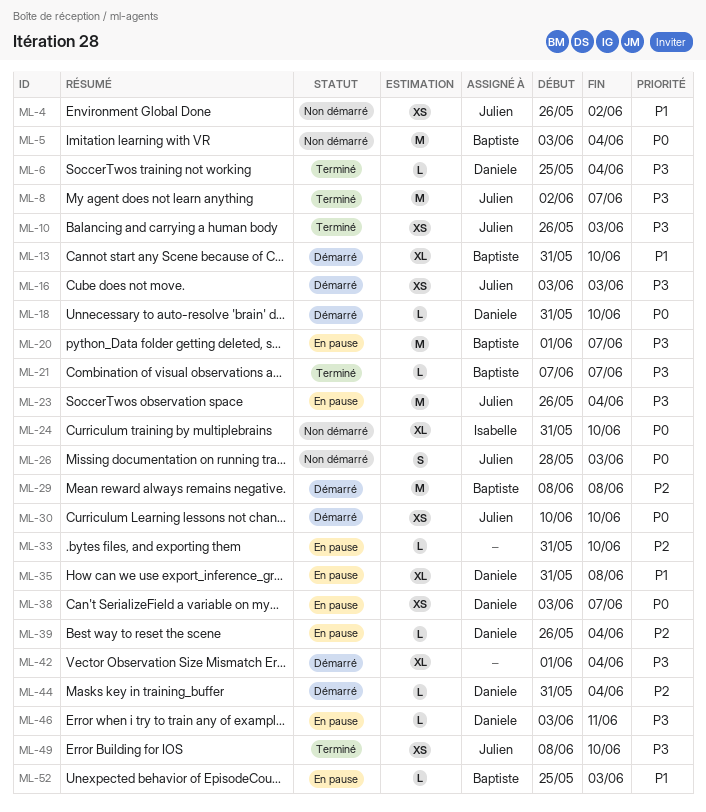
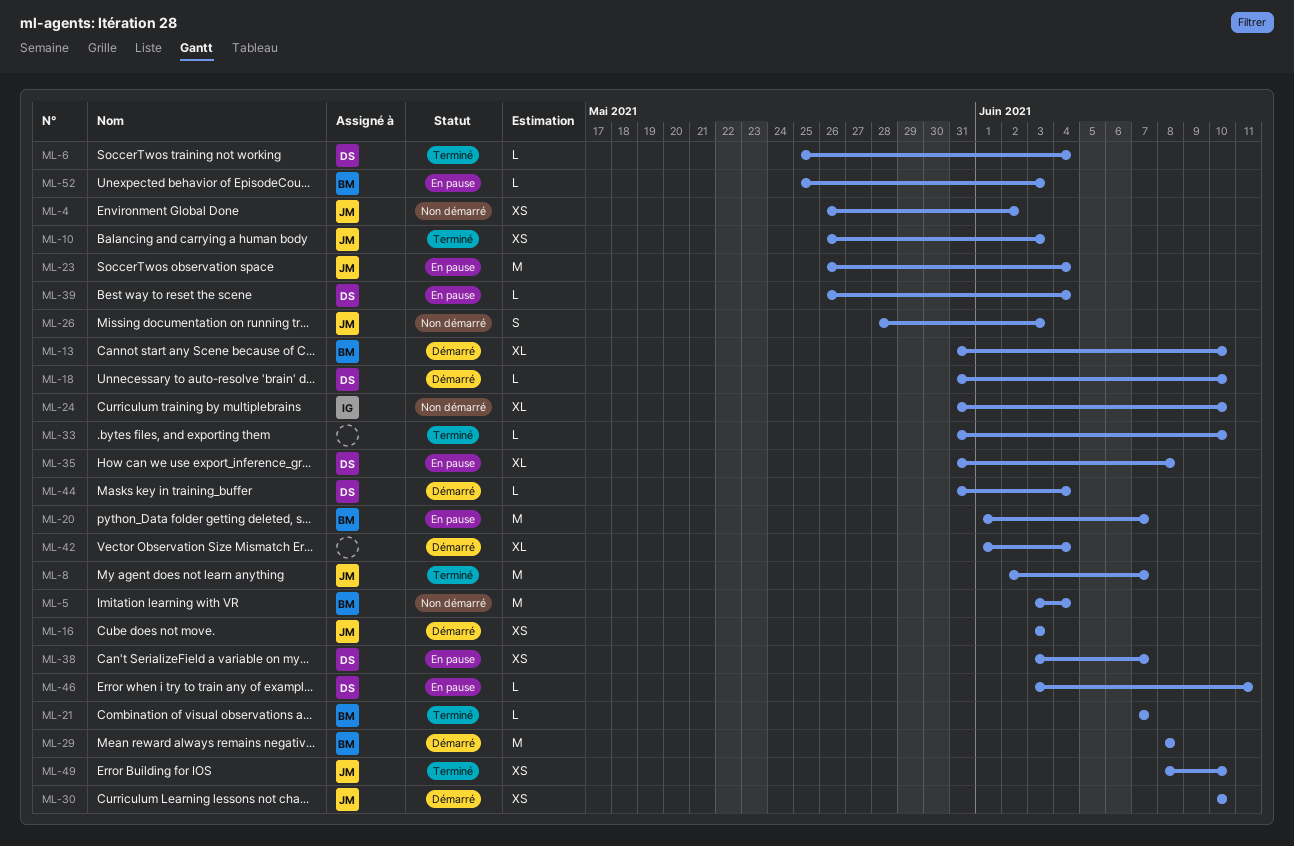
ML-33, status: En pause -> Terminé

